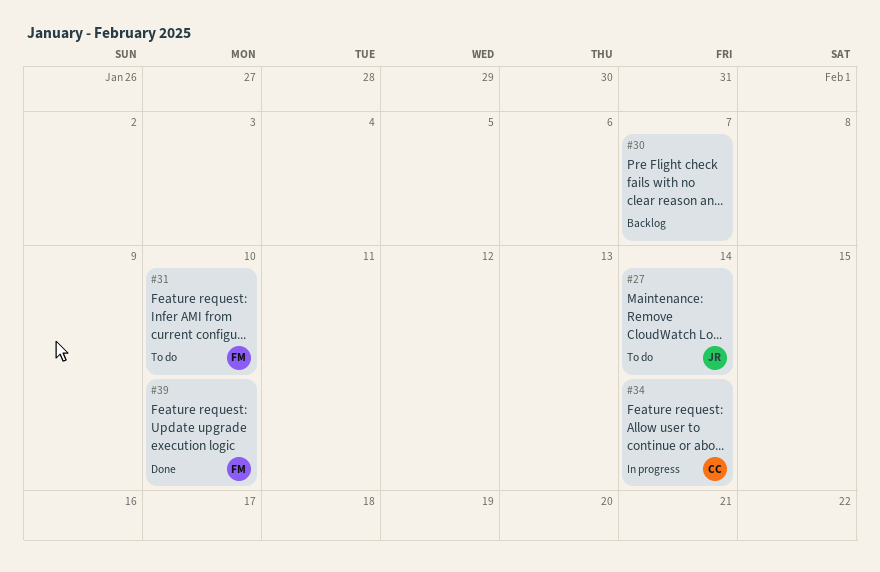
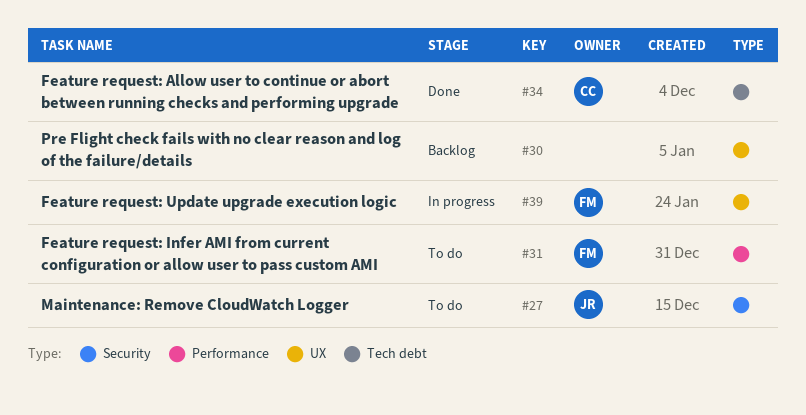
#34, status: In progress -> Done
#39, status: Done -> In progress

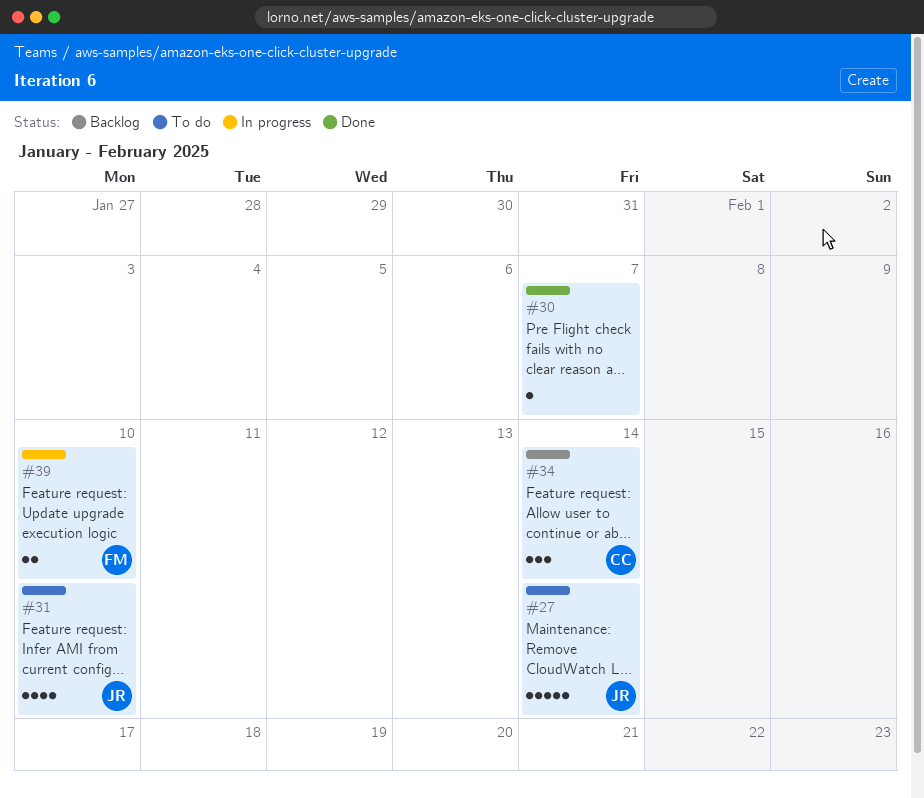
#30, status: Backlog -> Done
#31, owner: FM -> JR
#34, status: Done -> Backlog

